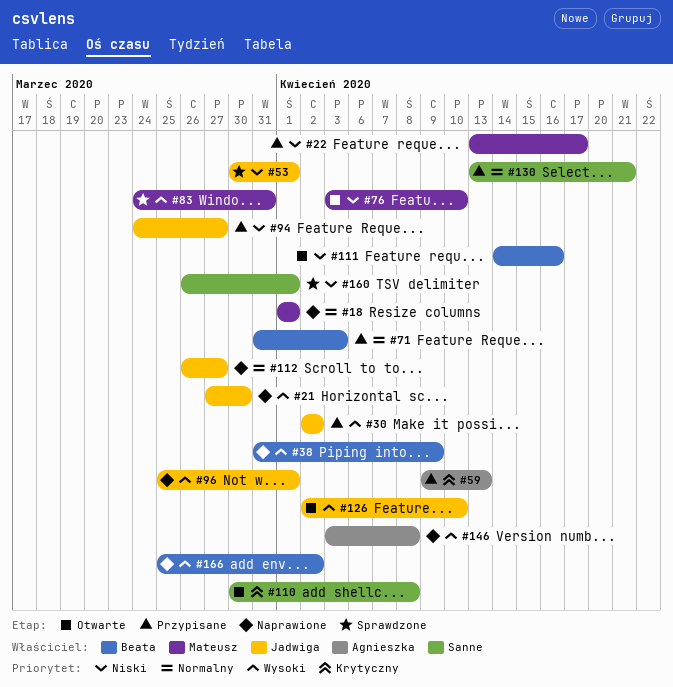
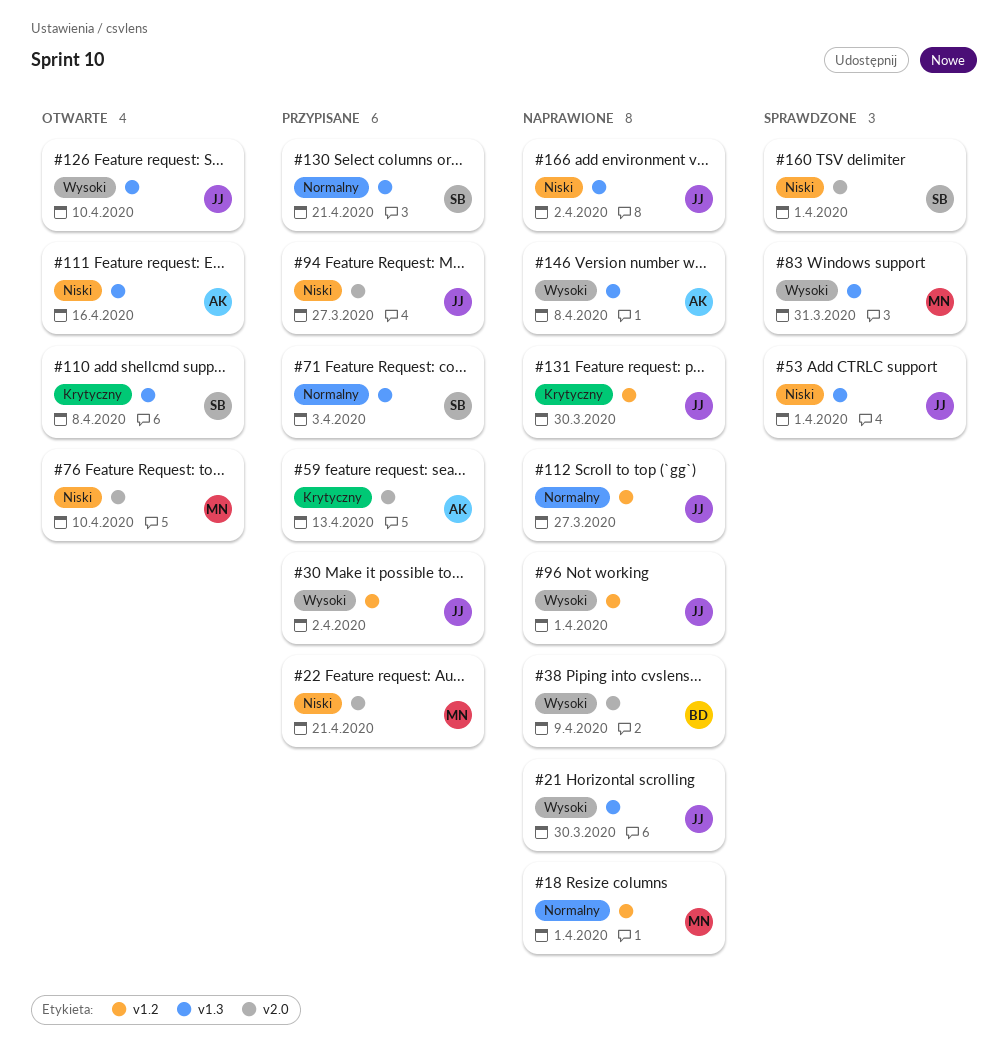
#22, due: Apr 17 -> Apr 21
#71, owner: Beata -> Sanne
#111, owner: Beata -> Agnieszka
#131: none -> present
#166, owner: Beata -> Jadwiga
#166, priority: Wysoki -> Niski

